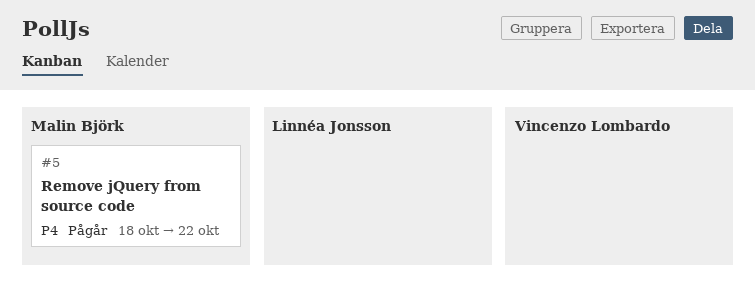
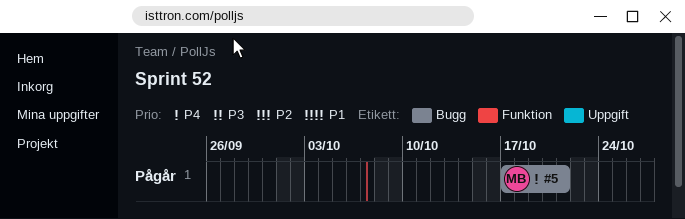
#5, start: Oct 18 -> Oct 17
#5, due: Oct 22 -> Oct 21

